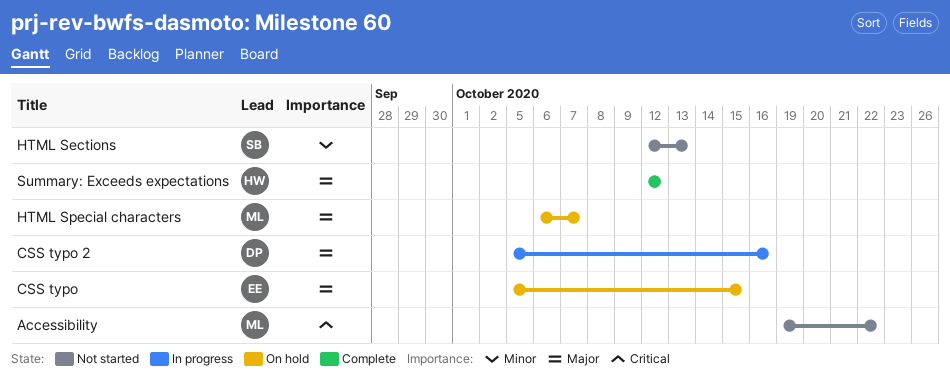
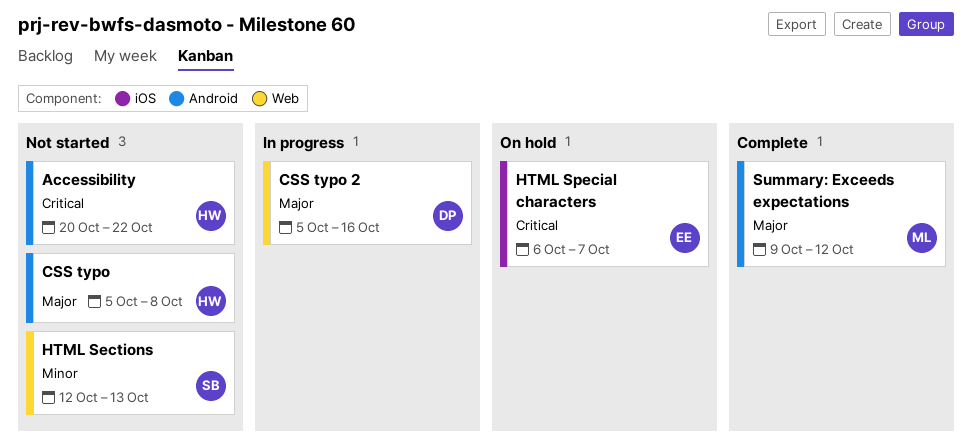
Accessibility, owner: ML -> HW
Accessibility, start: Oct 19 -> Oct 20
CSS typo, status: On hold -> Not started
CSS typo, owner: EE -> HW
CSS typo, due: Oct 15 -> Oct 8
HTML Special characters, owner: ML -> EE
HTML Special characters, priority: Major -> Critical
Summary: Exceeds expectations, owner: HW -> ML
Summary: Exceeds expectations, start: Oct 12 -> Oct 9

